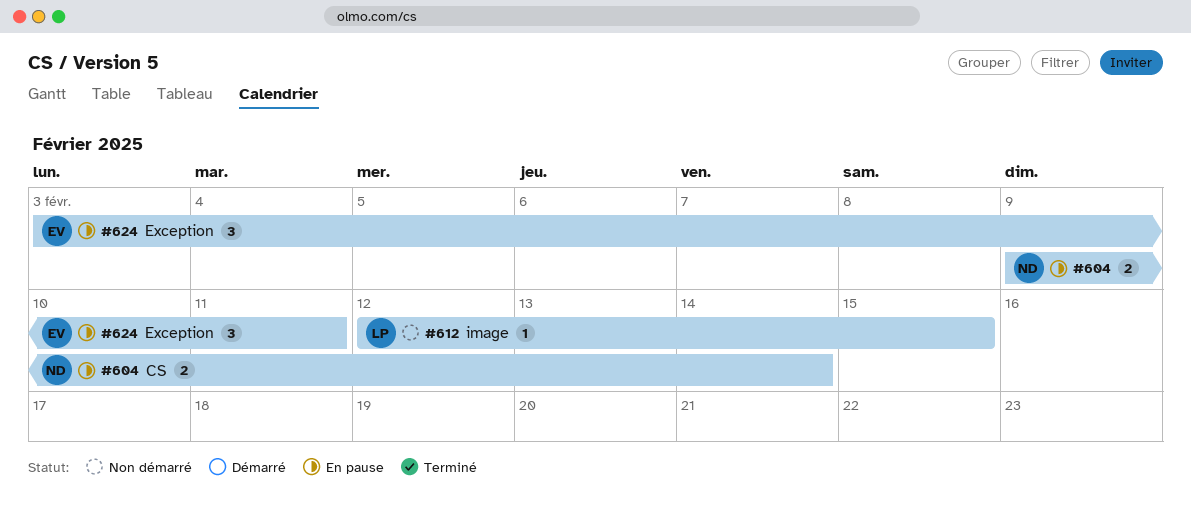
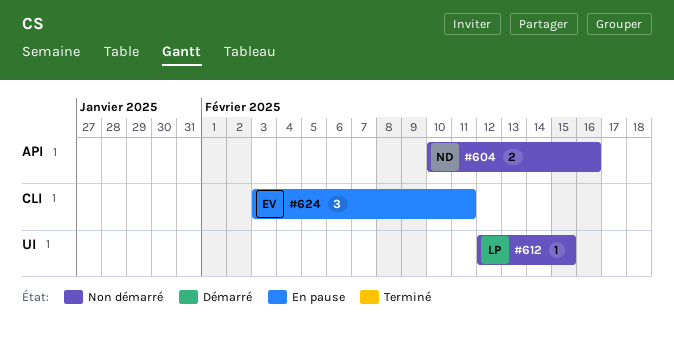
#604, status: En pause -> Non démarré
#604, start: Feb 9 -> Feb 10
#604, due: Feb 14 -> Feb 16

